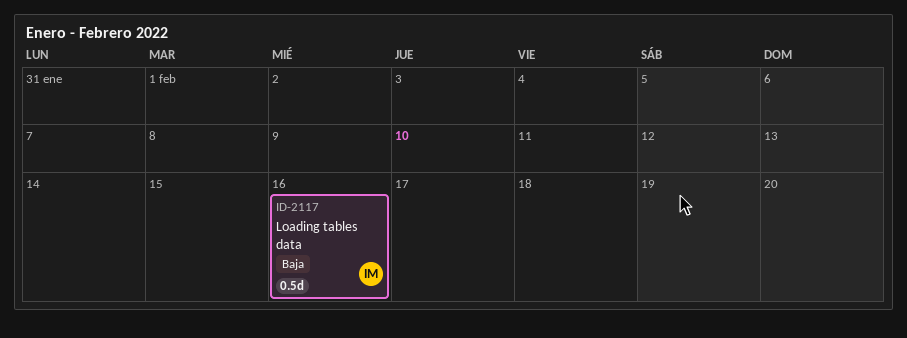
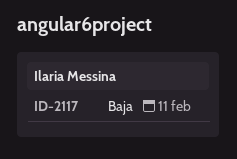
ID-2117, due: Feb 16 -> Feb 11

